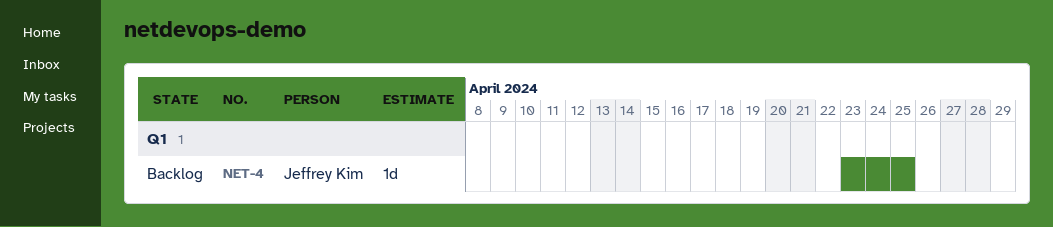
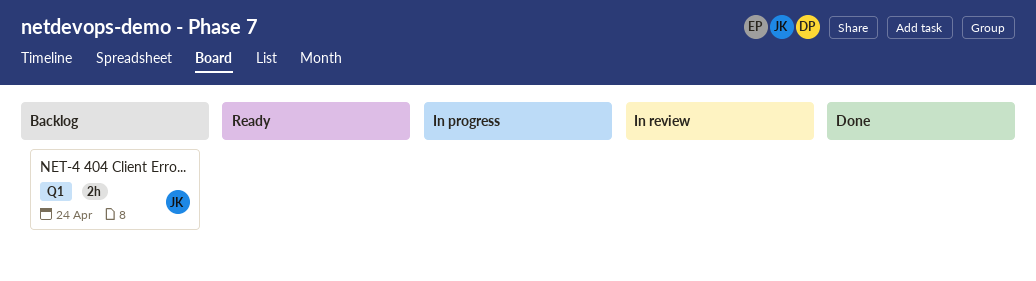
NET-4, estimate: 1d -> 2h
NET-4, due: Apr 25 -> Apr 24

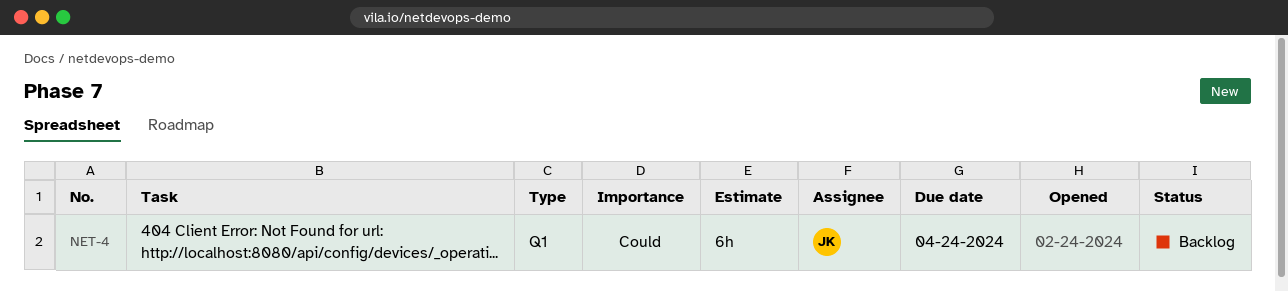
NET-4, estimate: 2h -> 6h

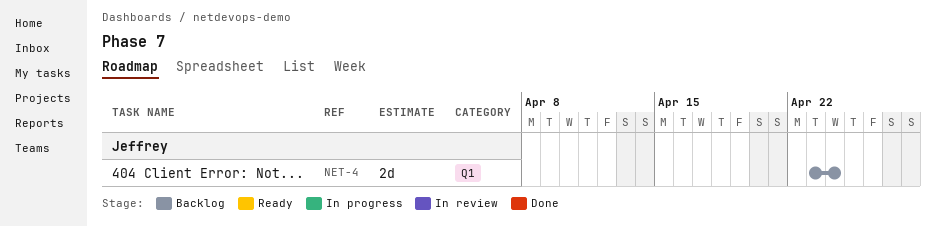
NET-4, estimate: 6h -> 2d

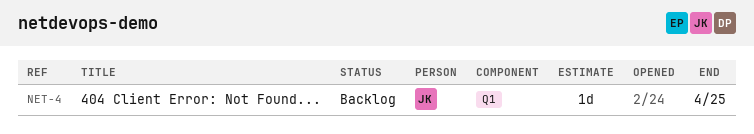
NET-4, estimate: 2d -> 1d
NET-4, due: Apr 24 -> Apr 25

